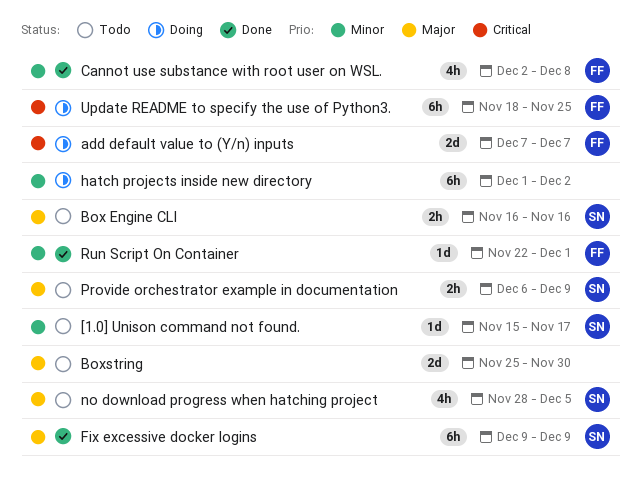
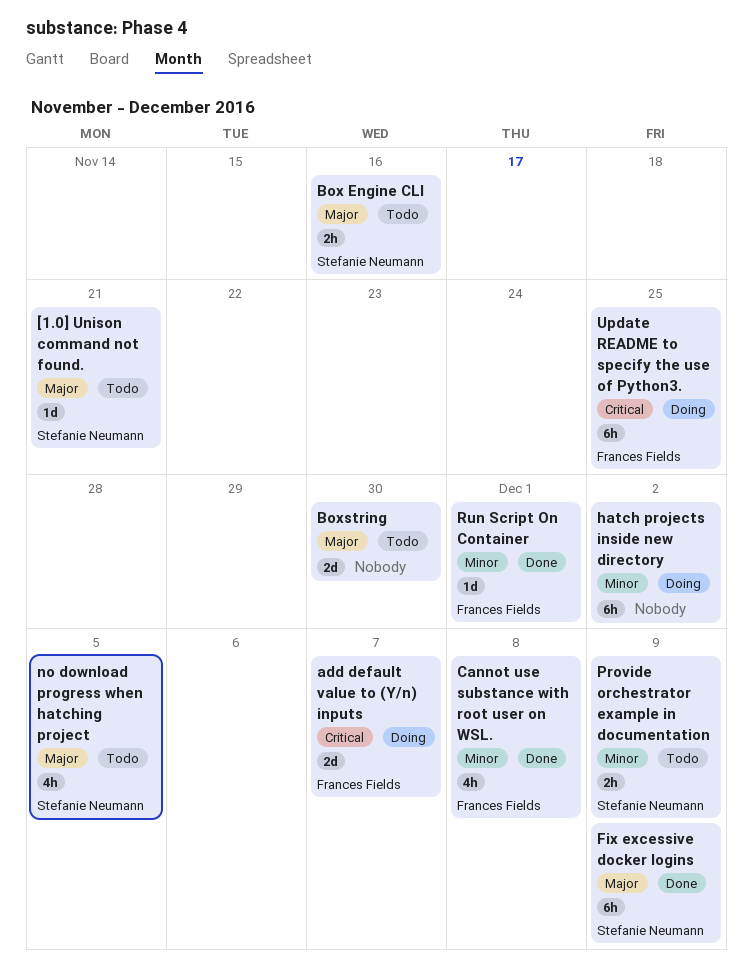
[1.0] Unison command not found., priority: Minor -> Major
[1.0] Unison command not found., due: Nov 17 -> Nov 21
Provide orchestrator example in documentation, priority: Major -> Minor

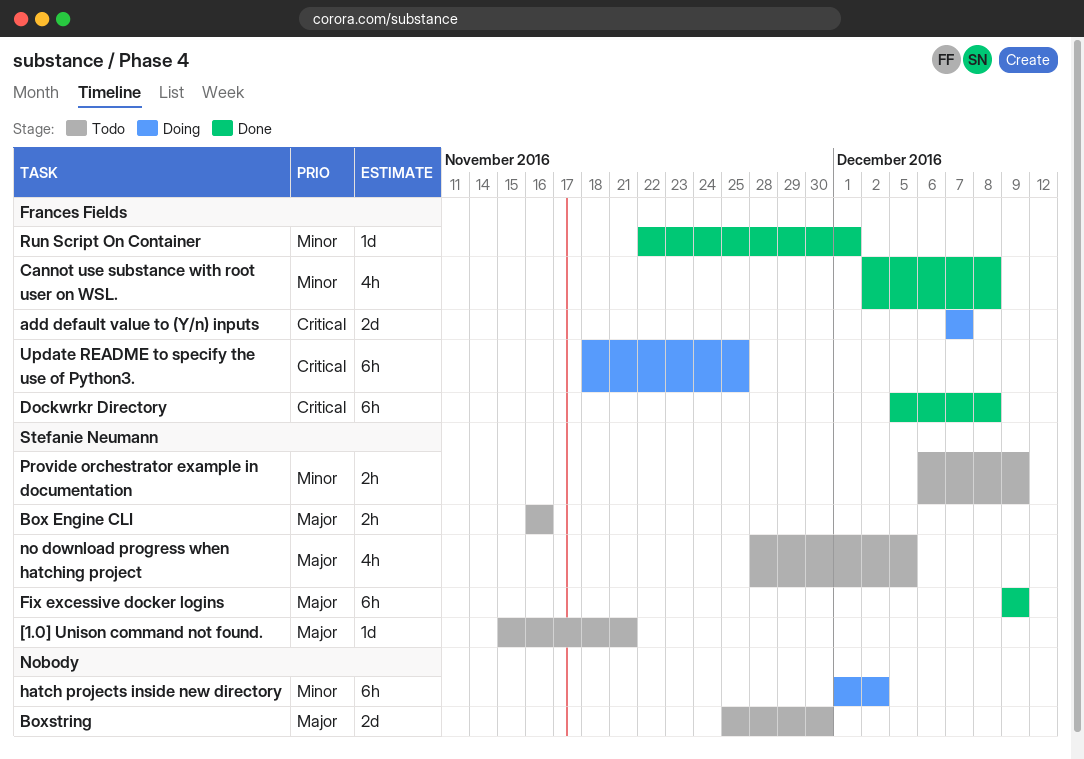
Dockwrkr Directory: none -> present

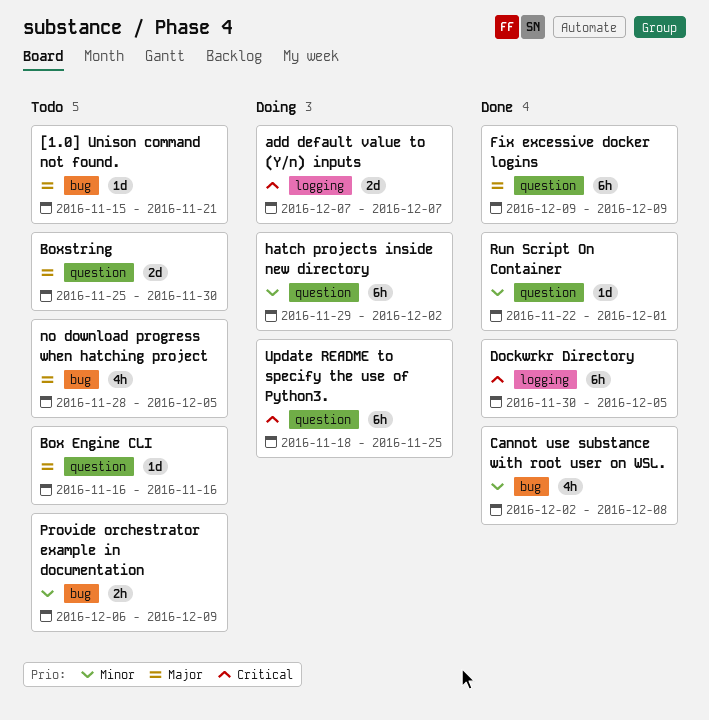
Box Engine CLI, estimate: 2h -> 1d
Dockwrkr Directory, start: Dec 5 -> Nov 30
Dockwrkr Directory, due: Dec 8 -> Dec 5
hatch projects inside new directory, start: Dec 1 -> Nov 29

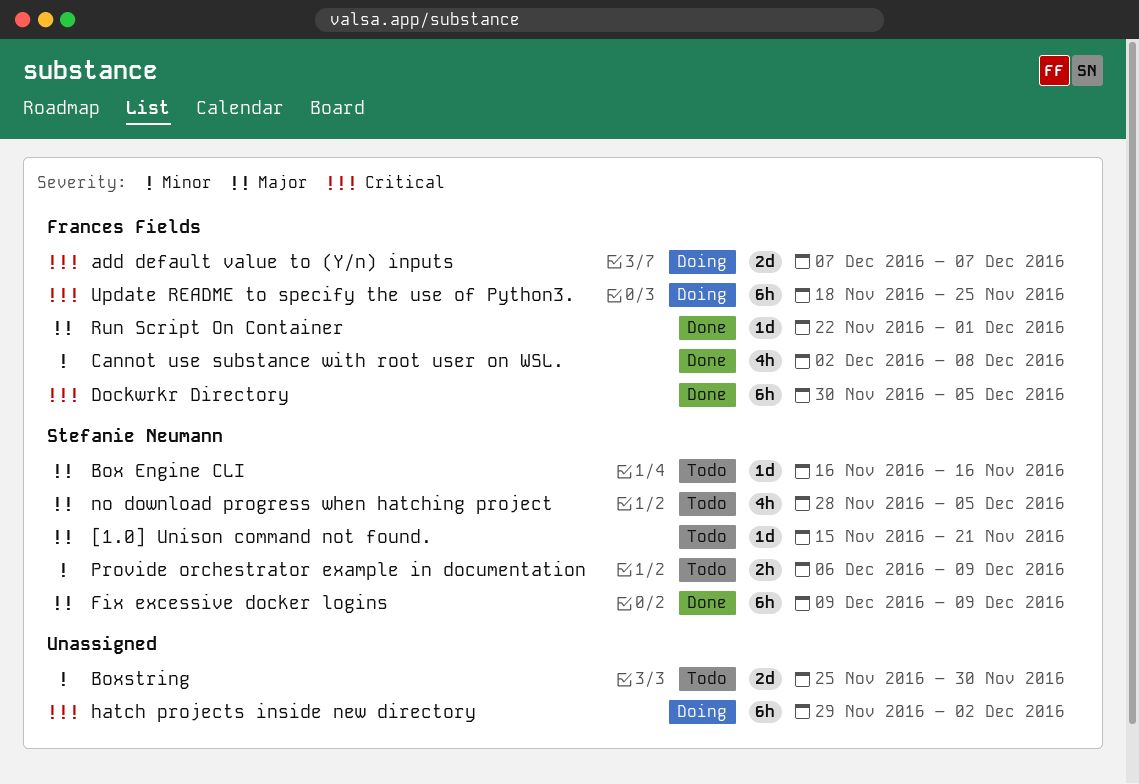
Boxstring, priority: Major -> Minor
hatch projects inside new directory, priority: Minor -> Critical
Run Script On Container, priority: Minor -> Major

